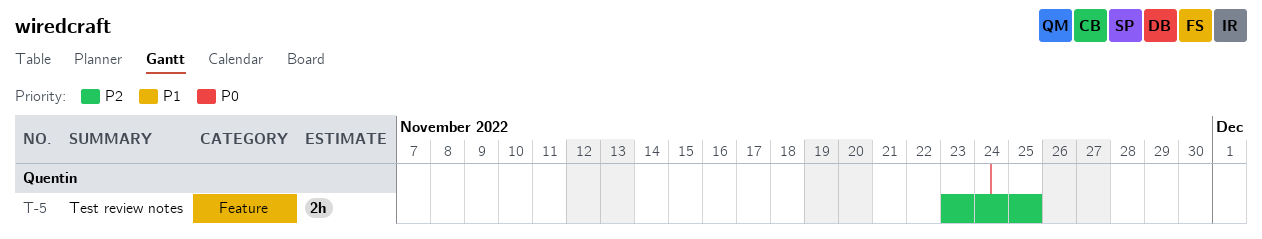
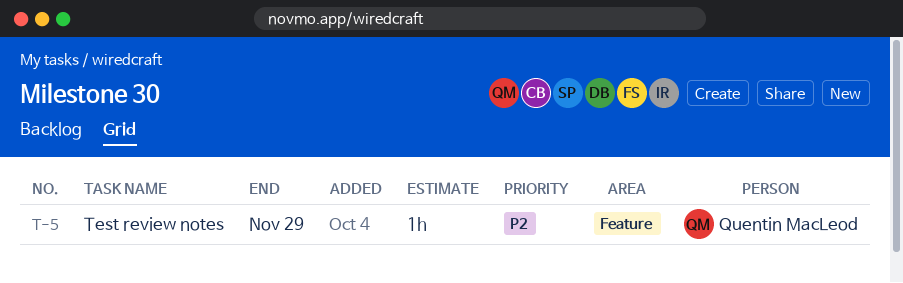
T-5, estimate: 2h -> 1h
T-5, due: Nov 25 -> Nov 29

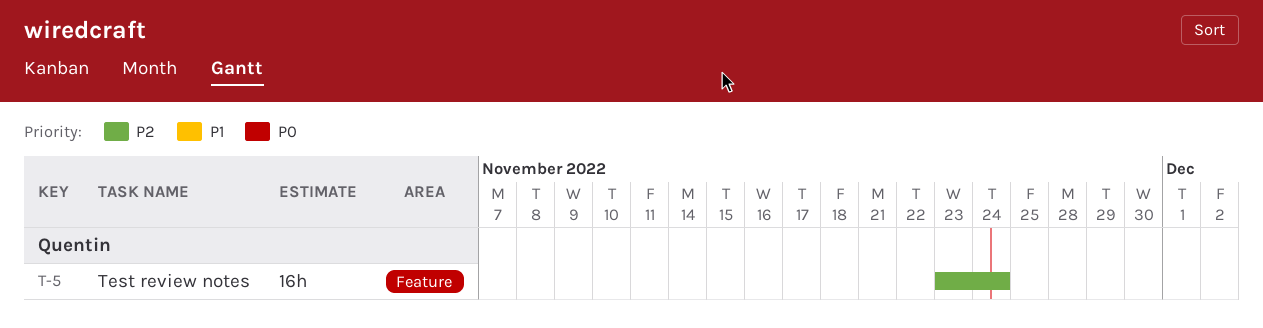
T-5, estimate: 1h -> 16h
T-5, due: Nov 29 -> Nov 24

